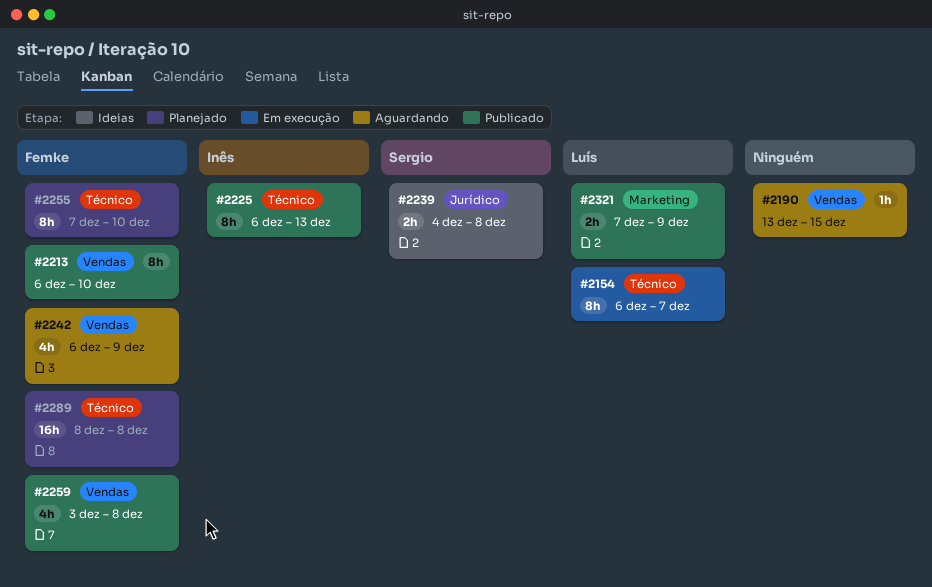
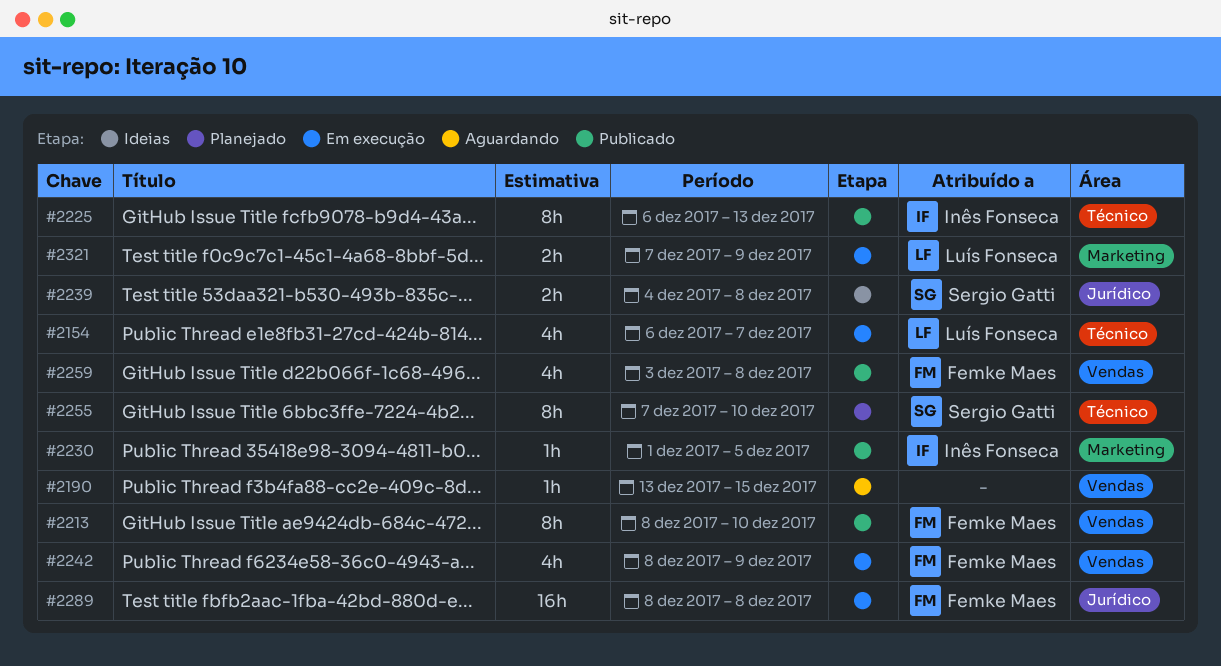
#2154, estimate: 8h -> 4h
#2213, start: Dec 6 -> Dec 8
#2230: none -> present
#2242, status: Aguardando -> Em execução
#2242, start: Dec 6 -> Dec 8
#2255, owner: Femke Maes -> Sergio Gatti
#2289, status: Planejado -> Em execução
#2289, label: Técnico -> Jurídico
#2321, status: Publicado -> Em execução

